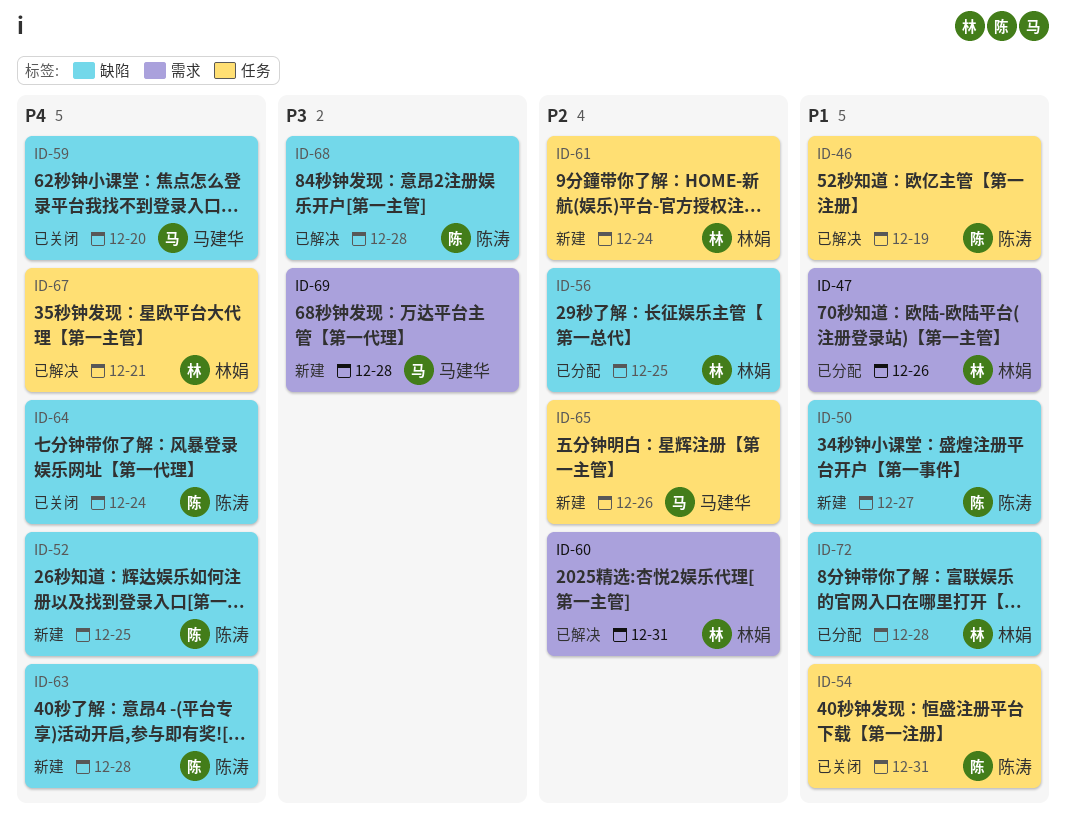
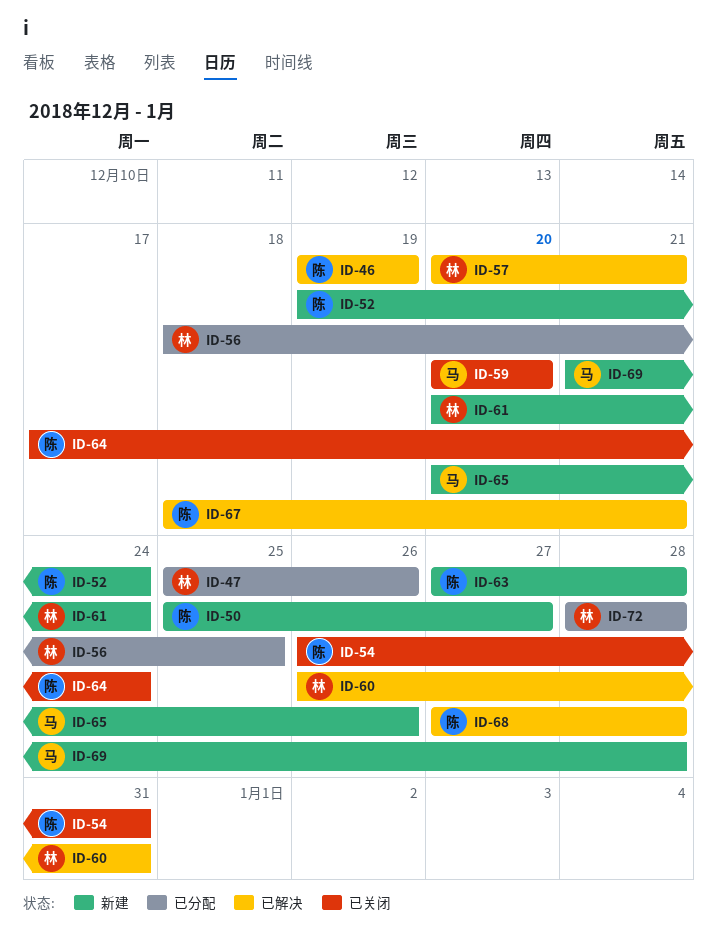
ID-52, due: Dec 25 -> Dec 24
ID-57: none -> present
ID-67, owner: 林娟 -> 陈涛

